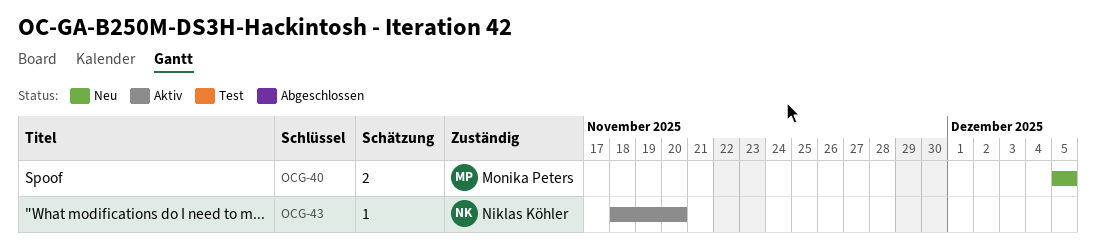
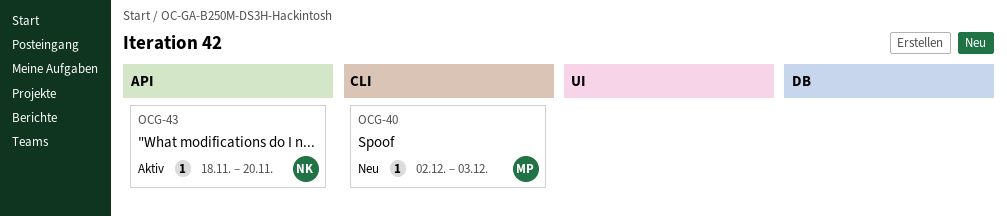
OCG-40, estimate: 2 -> 1
OCG-40, start: Dec 5 -> Dec 2
OCG-40, due: Dec 5 -> Dec 3

